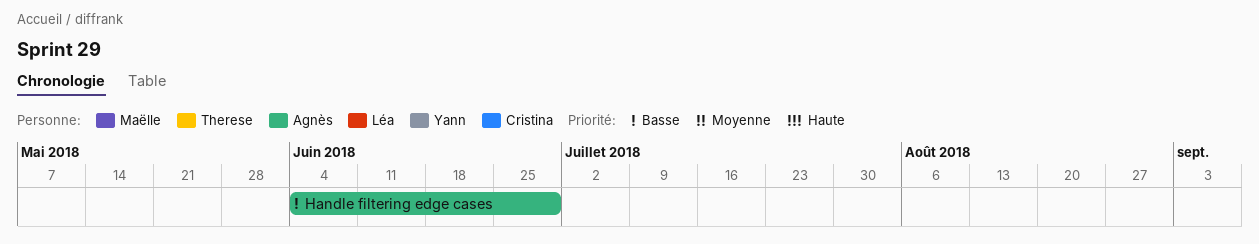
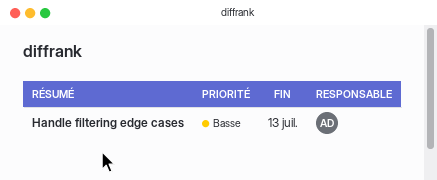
Handle filtering edge cases, due: Jun 29 -> Jul 13

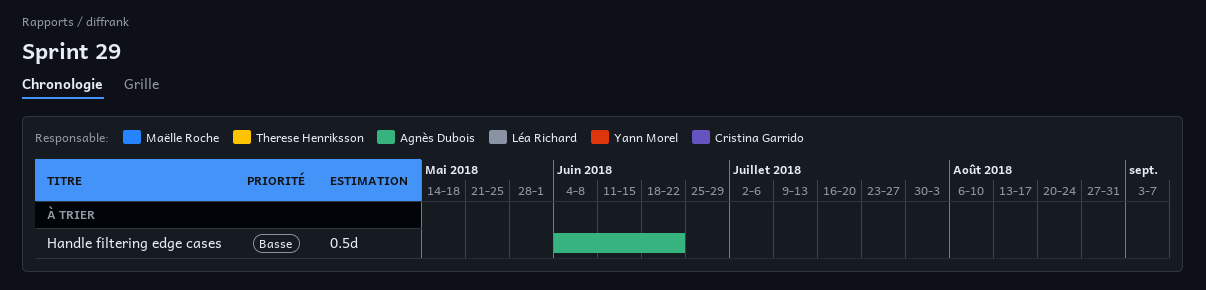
Handle filtering edge cases, due: Jul 13 -> Jun 22

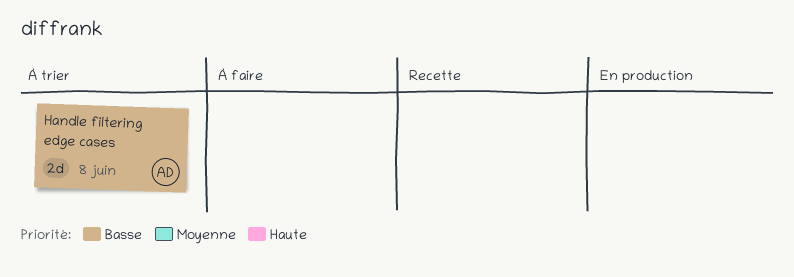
Handle filtering edge cases, estimate: 0.5d -> 2d
Handle filtering edge cases, due: Jun 22 -> Jun 8

